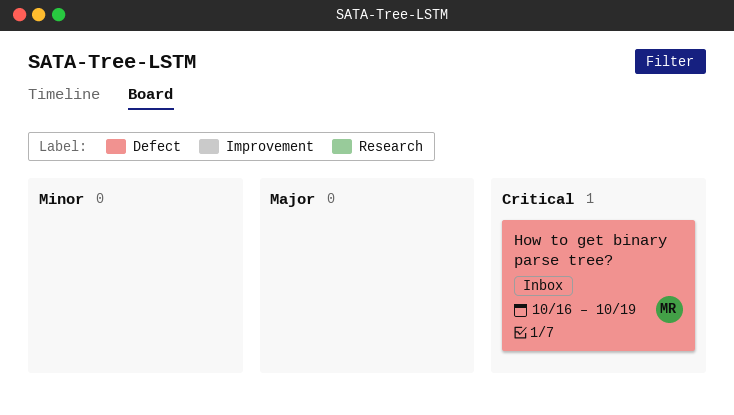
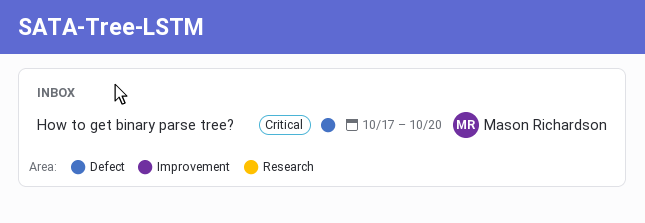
How to get binary parse tree?, start: Oct 16 -> Oct 17
How to get binary parse tree?, due: Oct 19 -> Oct 20

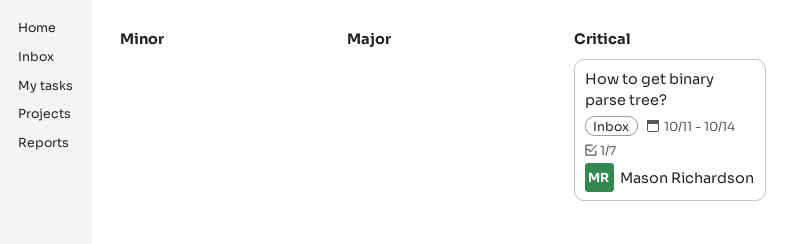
How to get binary parse tree?, start: Oct 17 -> Oct 11
How to get binary parse tree?, due: Oct 20 -> Oct 14

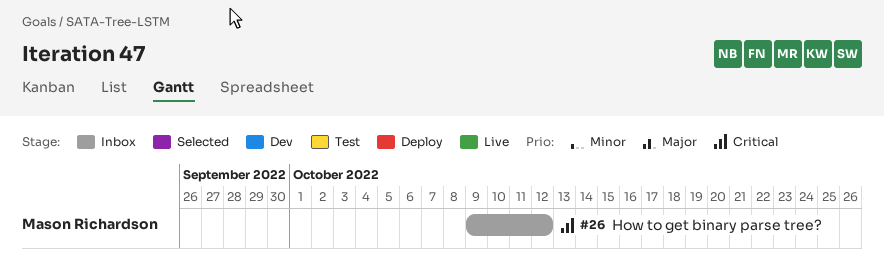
How to get binary parse tree?, start: Oct 11 -> Oct 9
How to get binary parse tree?, due: Oct 14 -> Oct 12

